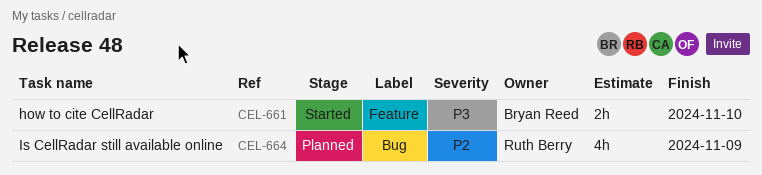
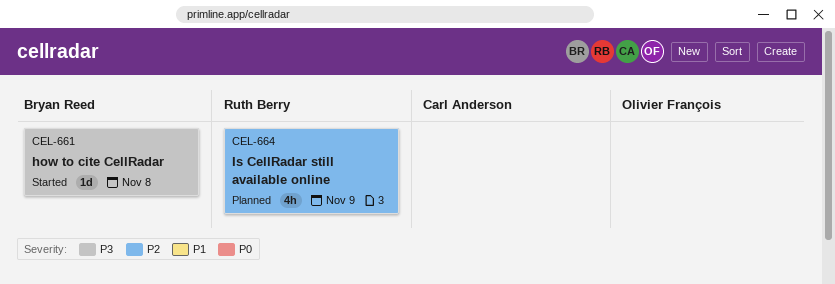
CEL-661, estimate: 2h -> 1d
CEL-661, due: Nov 10 -> Nov 8

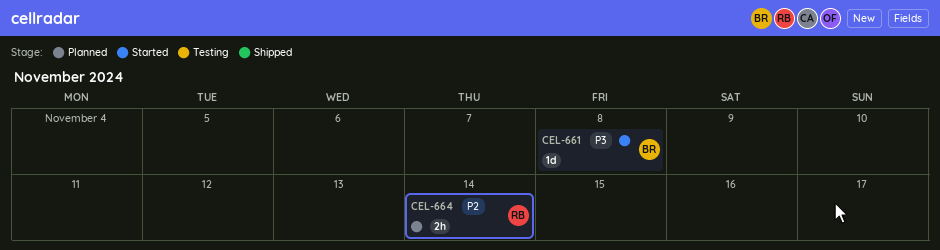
CEL-664, estimate: 4h -> 2h
CEL-664, due: Nov 9 -> Nov 14

